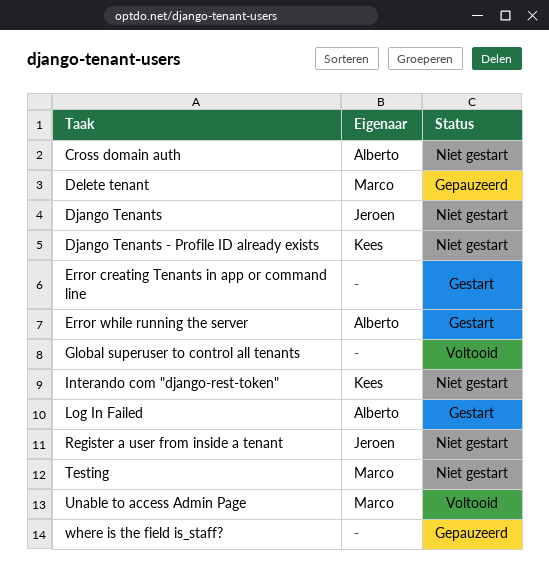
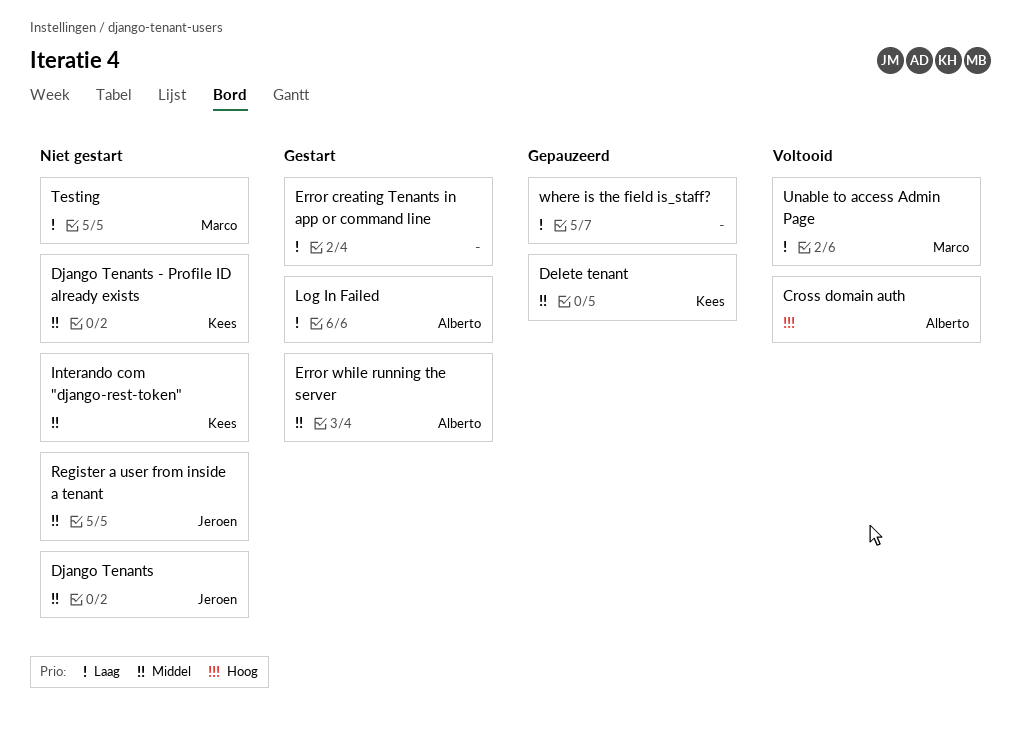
Cross domain auth, status: Niet gestart -> Voltooid
Delete tenant, owner: Marco -> Kees
Global superuser to control all tenants: present -> none

